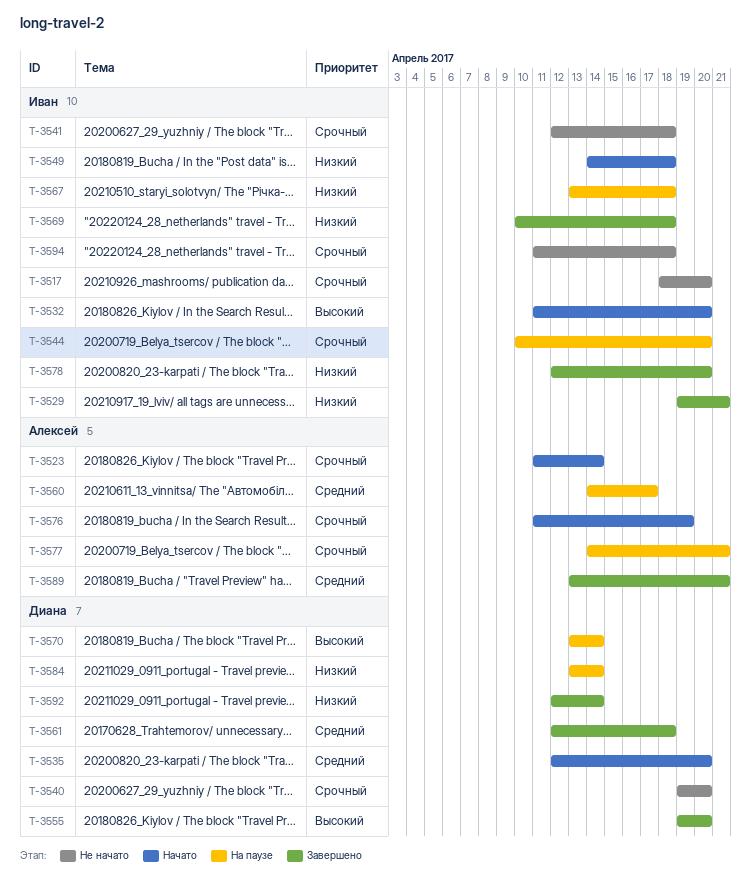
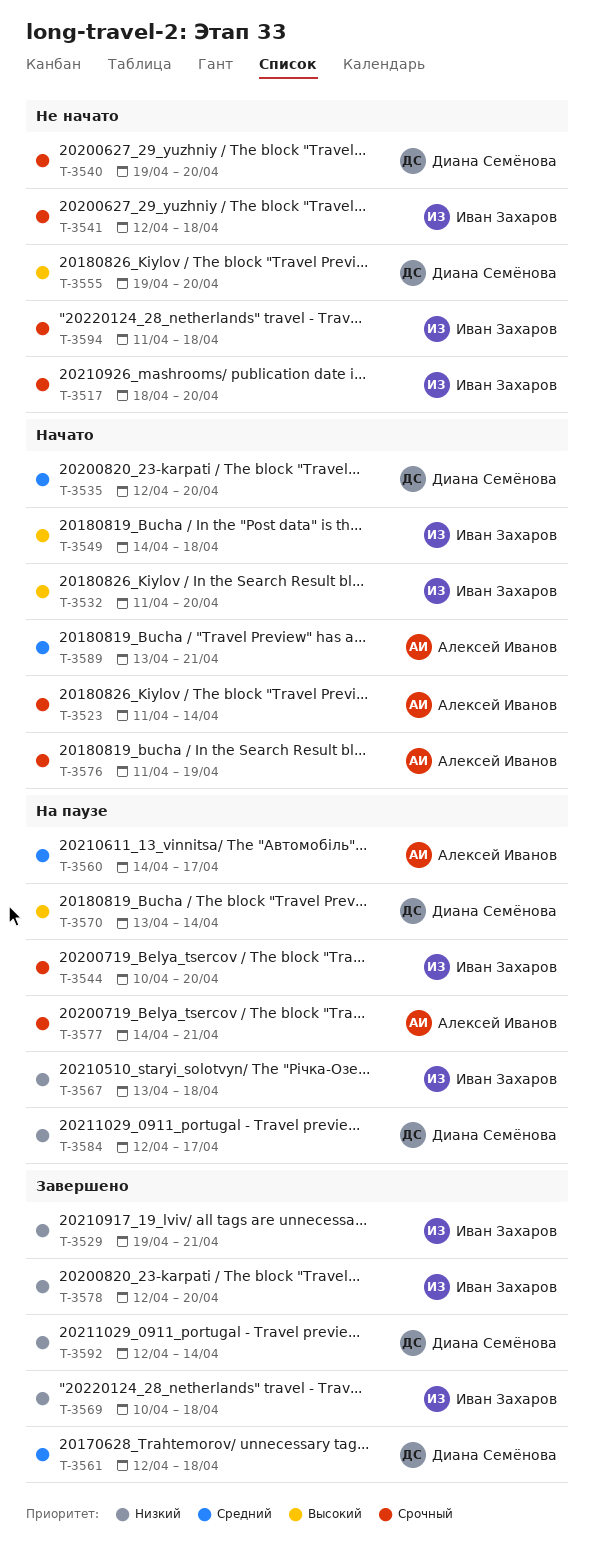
T-3549, priority: Низкий -> Высокий
T-3555, status: Завершено -> Не начато
T-3584, start: Apr 13 -> Apr 12
T-3584, due: Apr 14 -> Apr 17
T-3589, status: Завершено -> Начато

